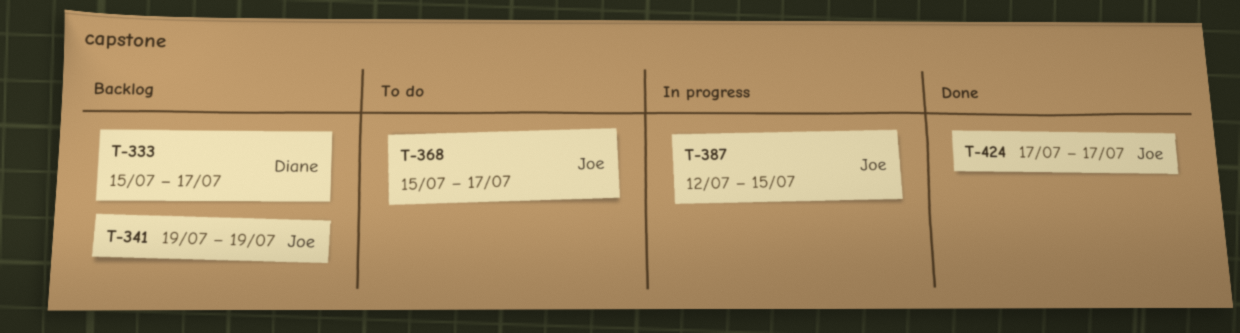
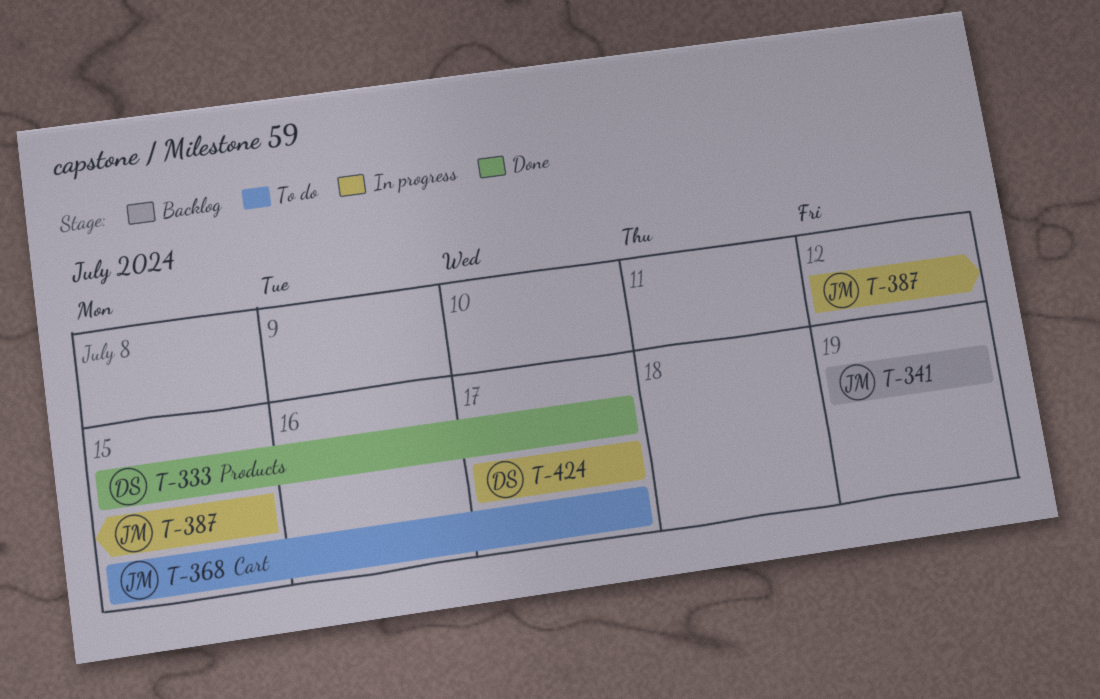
T-333, status: Backlog -> Done
T-424, status: Done -> In progress
T-424, owner: Joe -> Diane

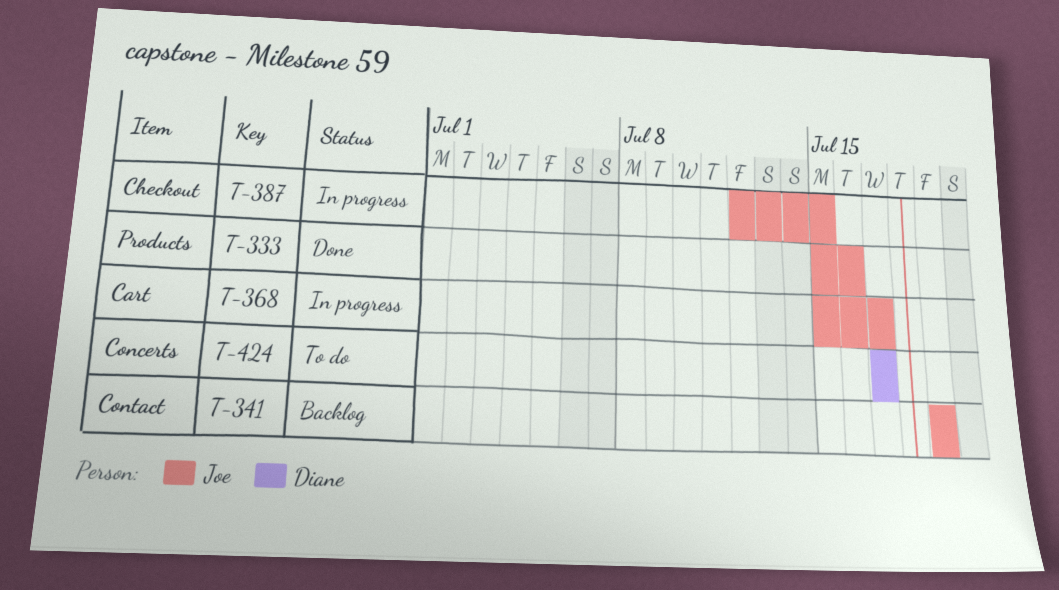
T-333, owner: Diane -> Joe
T-333, due: Jul 17 -> Jul 16
T-368, status: To do -> In progress
T-424, status: In progress -> To do

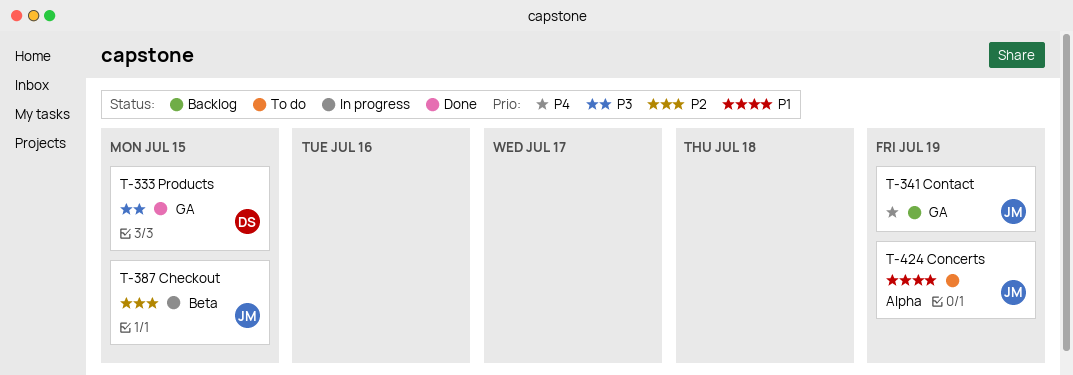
T-333, owner: Joe -> Diane
T-333, due: Jul 16 -> Jul 15
T-368: present -> none
T-424, owner: Diane -> Joe
T-424, due: Jul 17 -> Jul 19

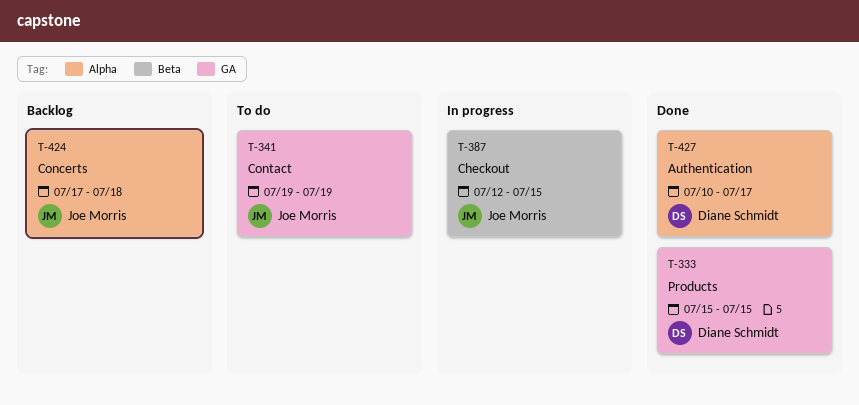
T-341, status: Backlog -> To do
T-424, status: To do -> Backlog
T-424, due: Jul 19 -> Jul 18
T-427: none -> present

